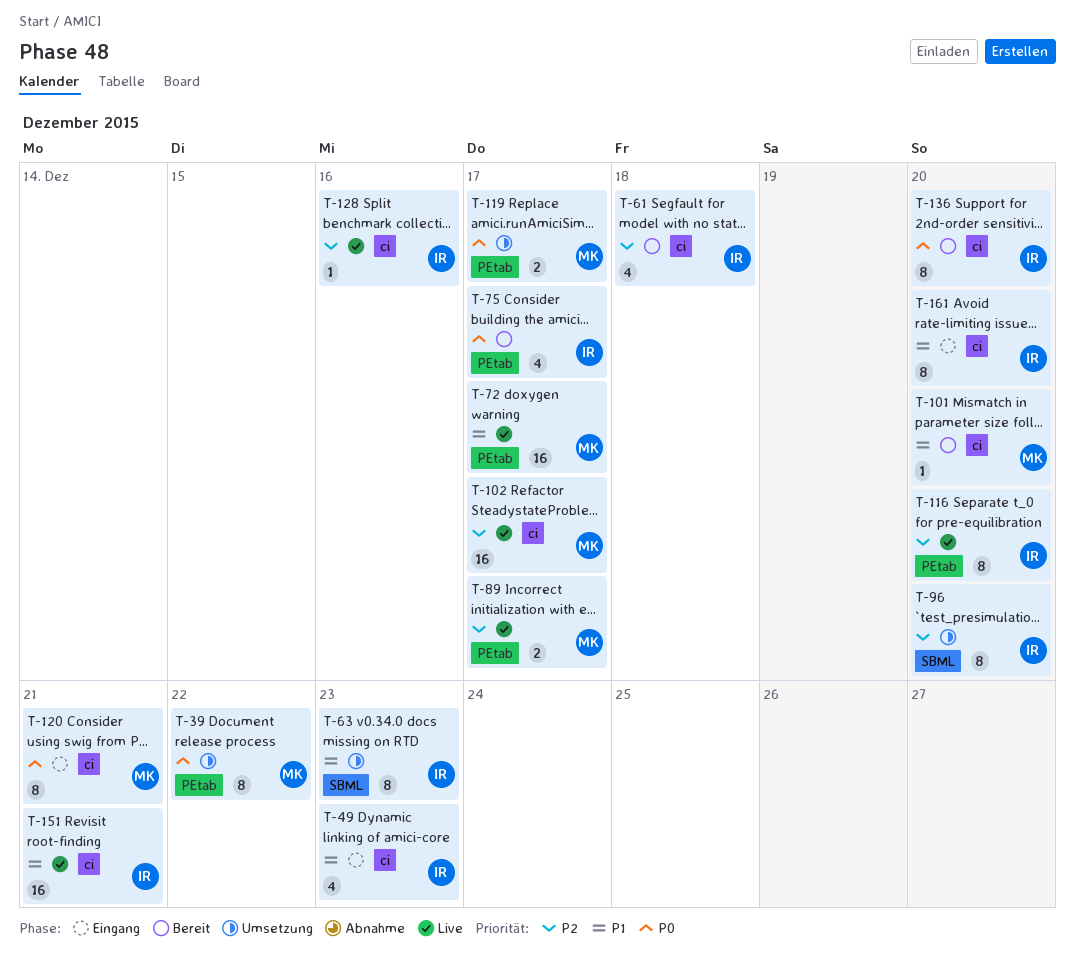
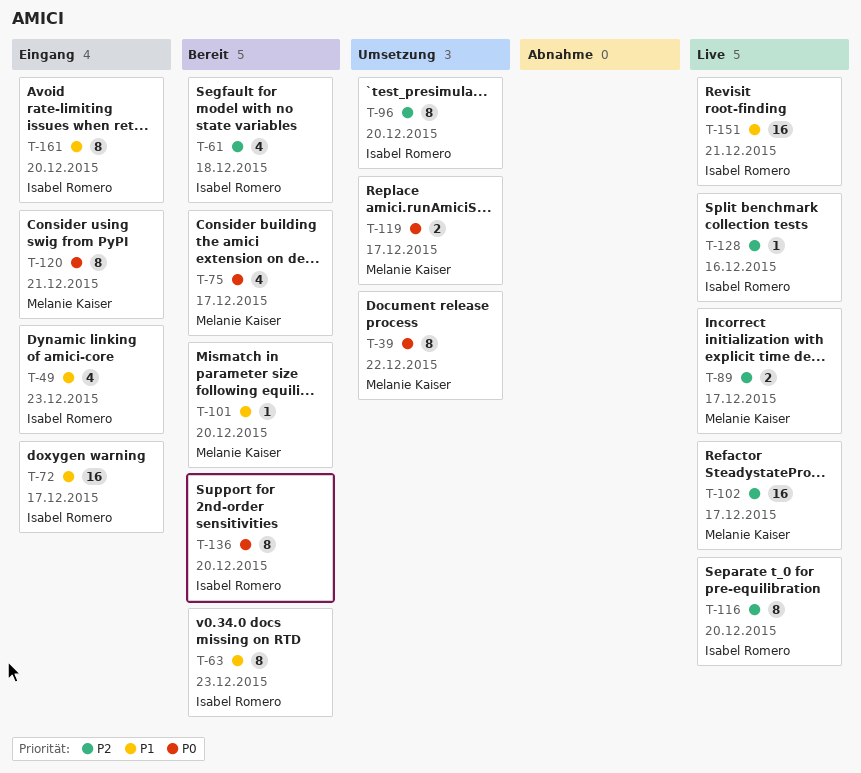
T-63, status: Umsetzung -> Bereit
T-72, status: Live -> Eingang
T-72, owner: Melanie Kaiser -> Isabel Romero
T-75, owner: Isabel Romero -> Melanie Kaiser

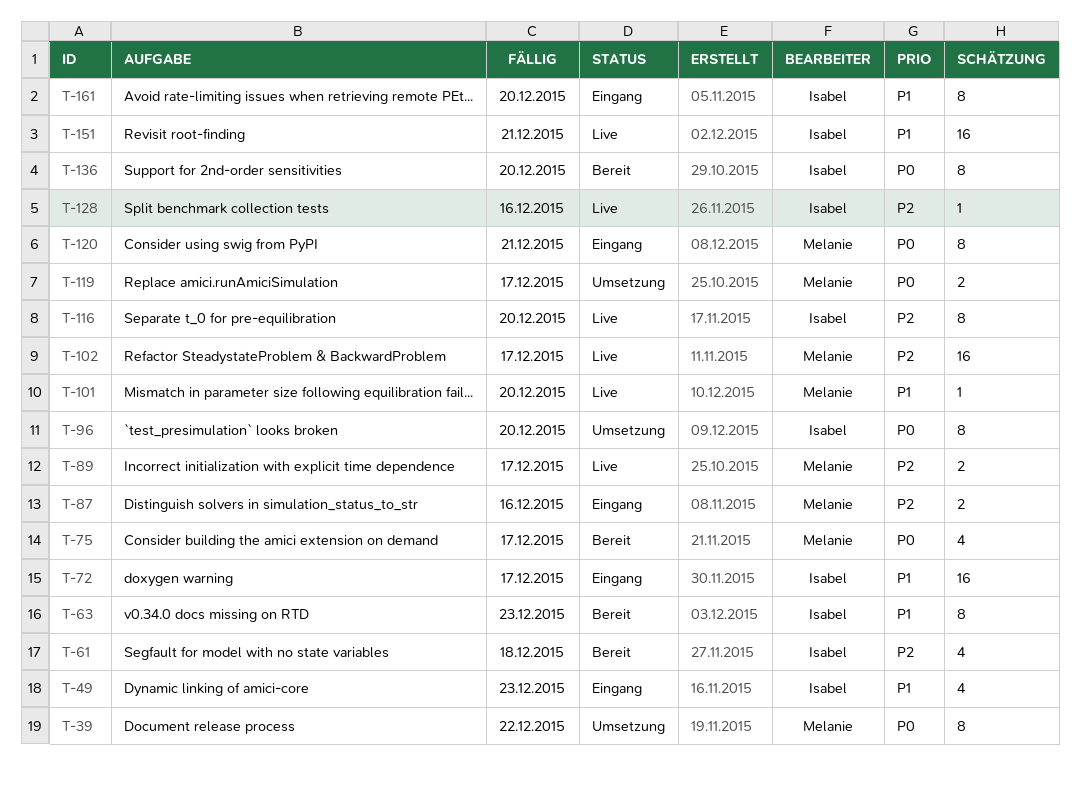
T-87: none -> present
T-96, priority: P2 -> P0
T-101, status: Bereit -> Live

